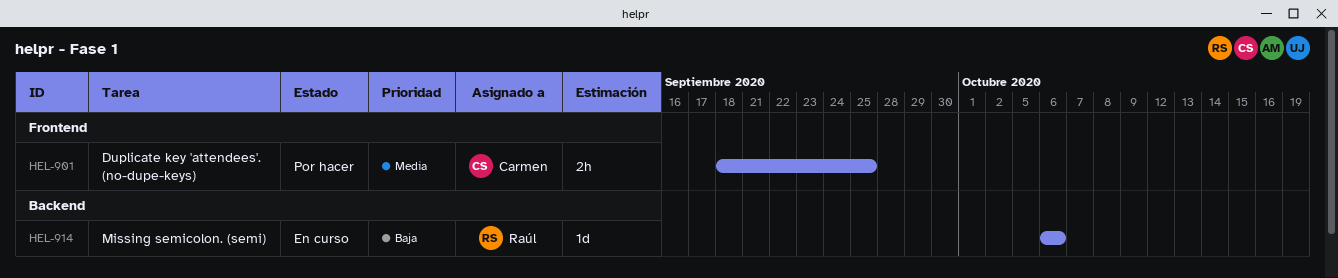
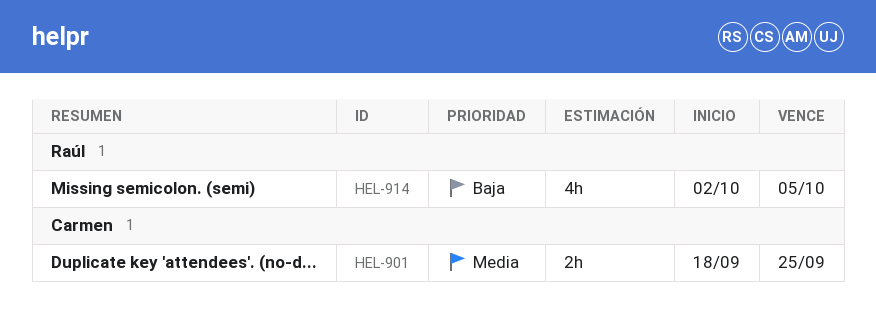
HEL-914, estimate: 1d -> 4h
HEL-914, start: Oct 6 -> Oct 2
HEL-914, due: Oct 6 -> Oct 5

